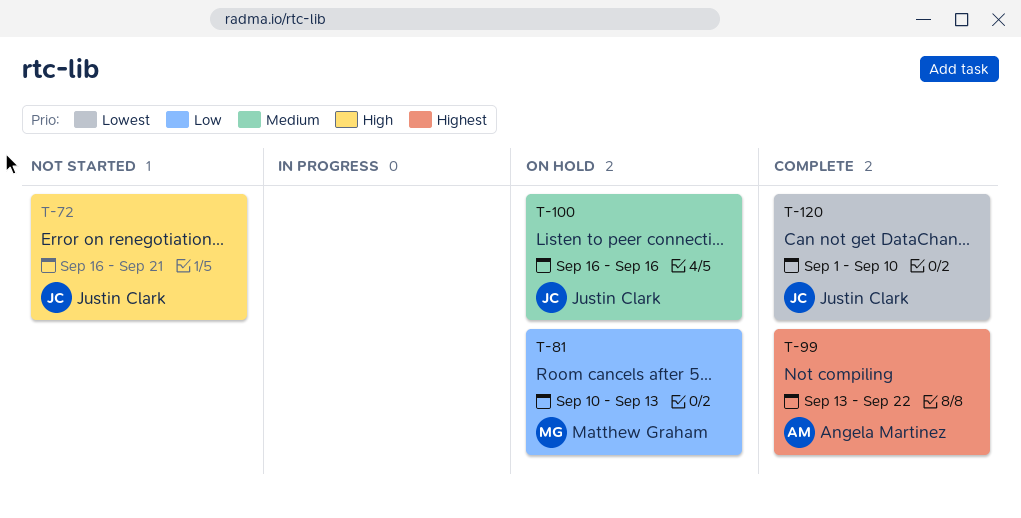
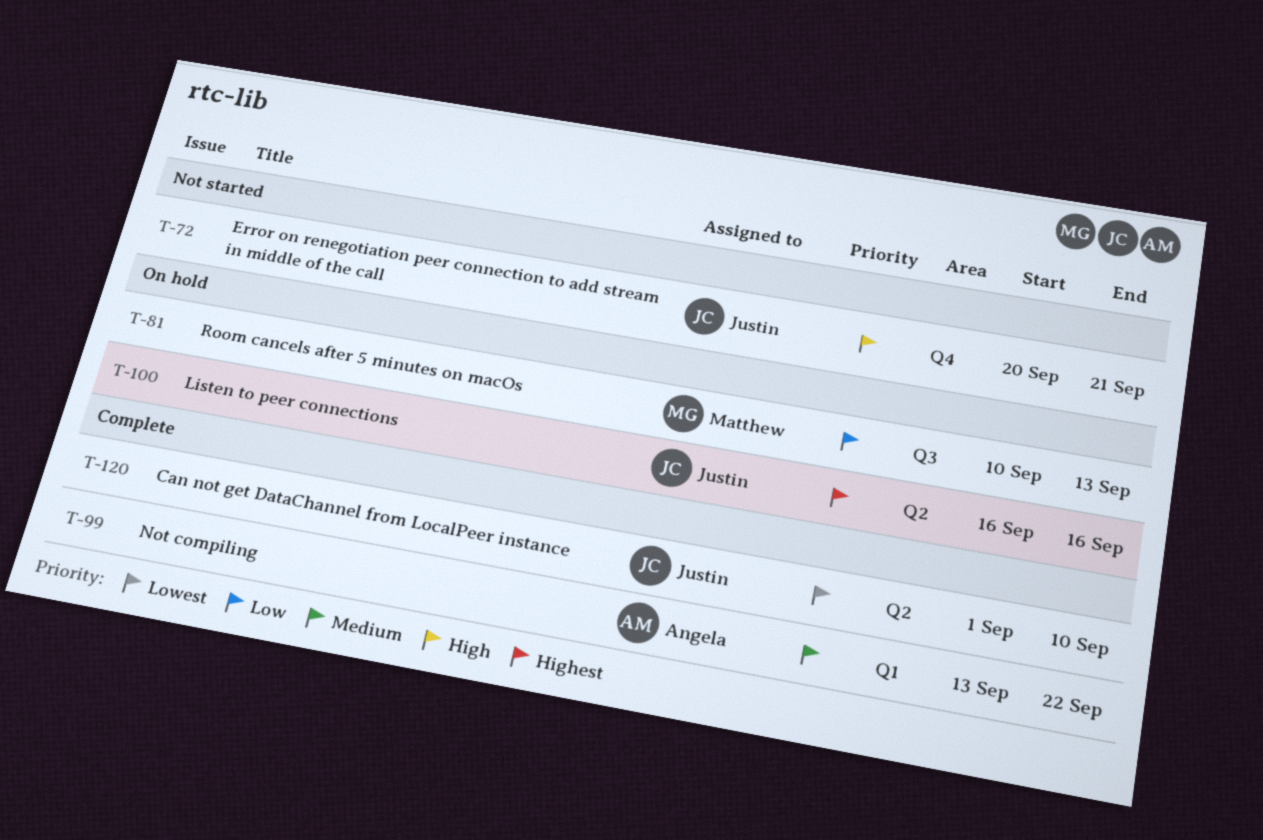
T-72, start: Sep 16 -> Sep 20
T-99, priority: Highest -> Medium
T-100, priority: Medium -> Highest

